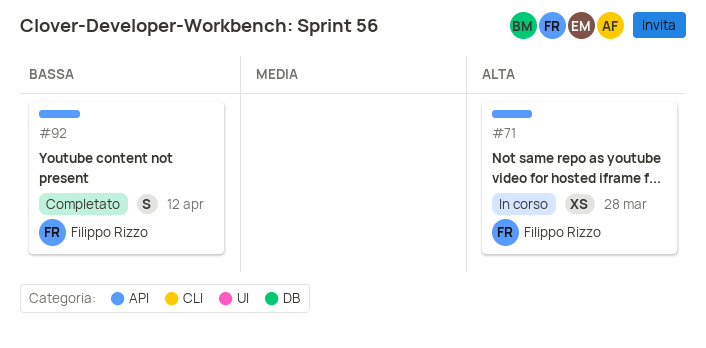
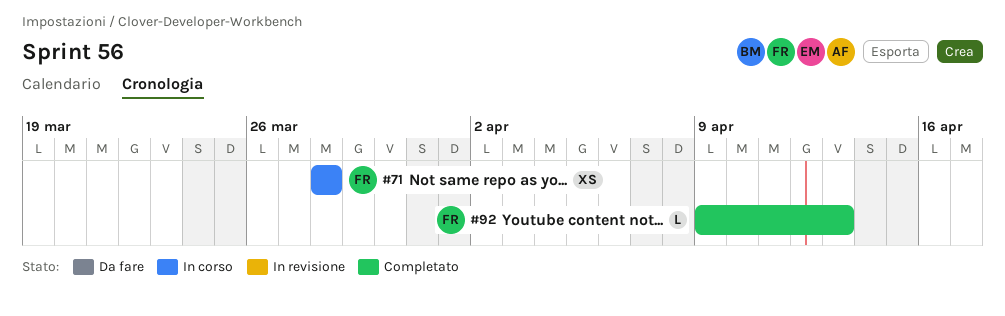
#92, estimate: S -> L
#92, due: Apr 12 -> Apr 13

